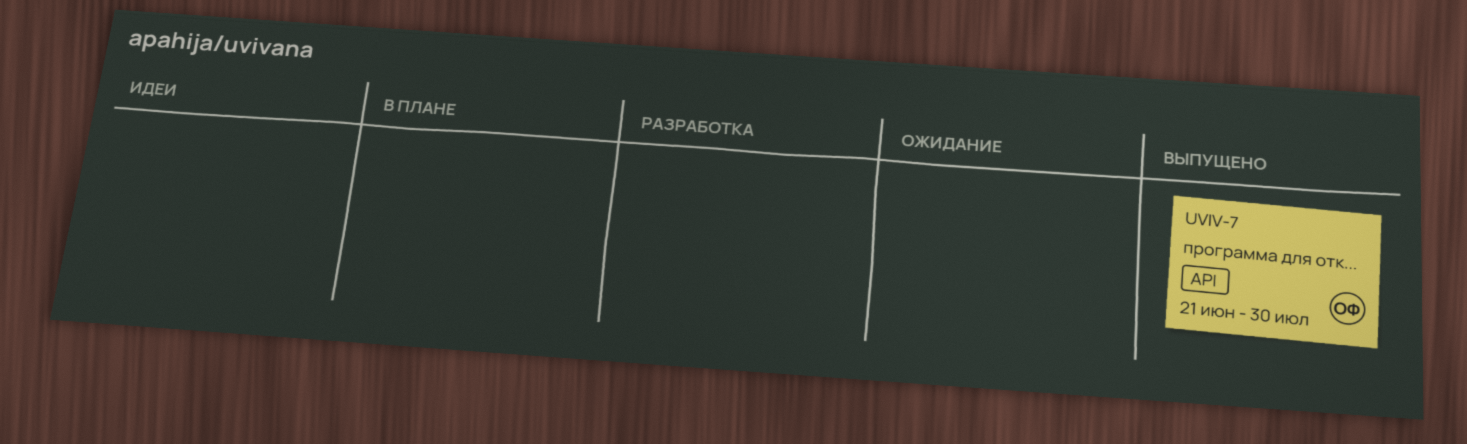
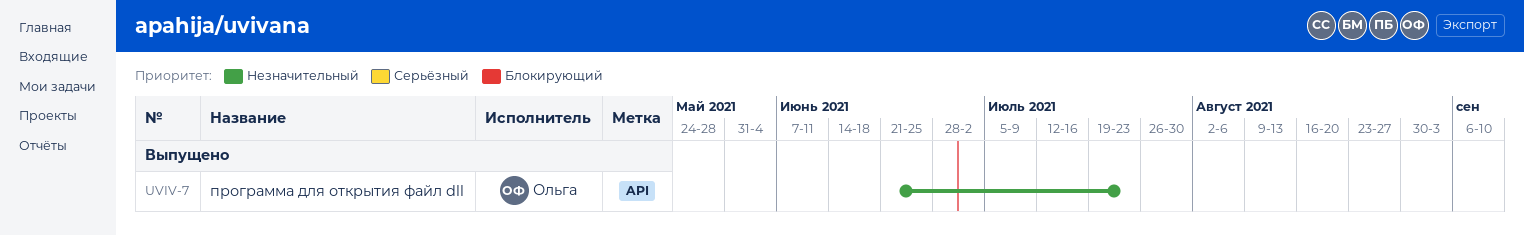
UVIV-7, due: Jul 30 -> Jul 23

